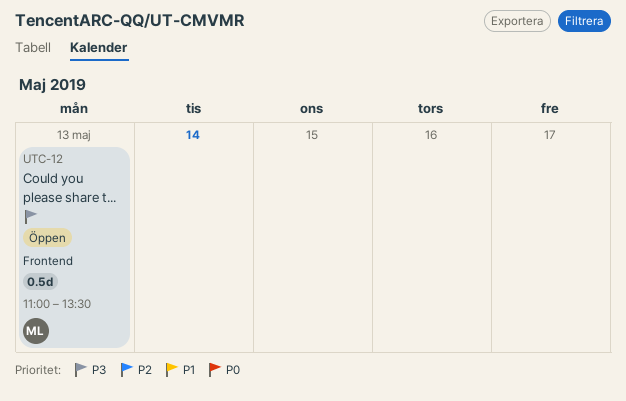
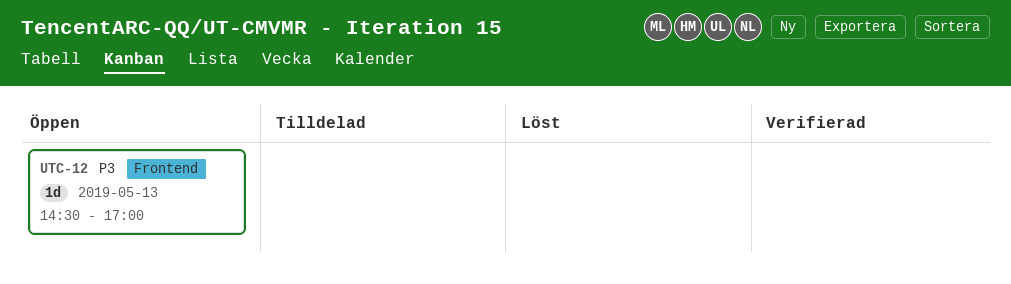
UTC-12, estimate: 0.5d -> 1d
UTC-12, begins: 11:00 -> 14:30
UTC-12, ends: 13:30 -> 17:00

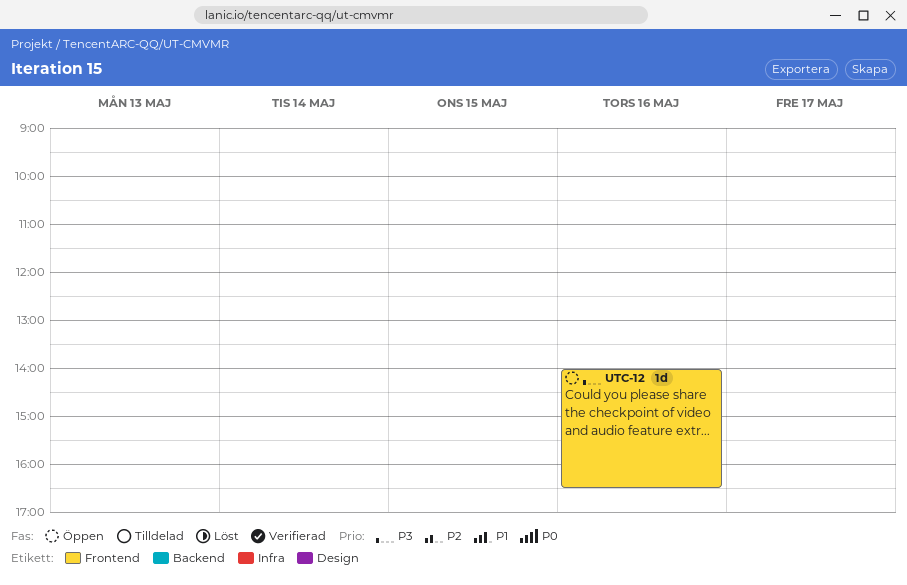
UTC-12, day: May 13 -> May 16
UTC-12, begins: 14:30 -> 14:00
UTC-12, ends: 17:00 -> 16:30

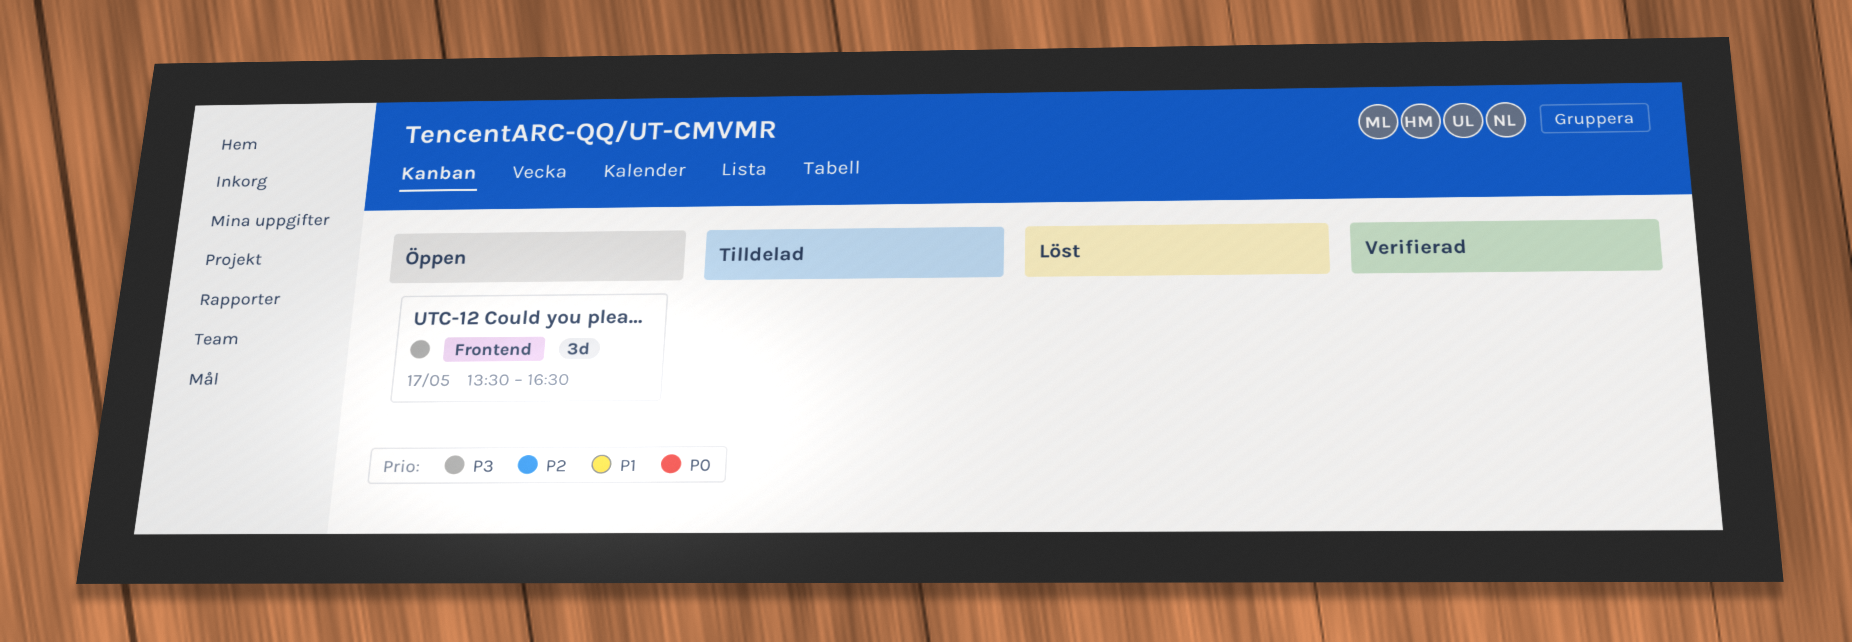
UTC-12, estimate: 1d -> 3d
UTC-12, day: May 16 -> May 17
UTC-12, begins: 14:00 -> 13:30

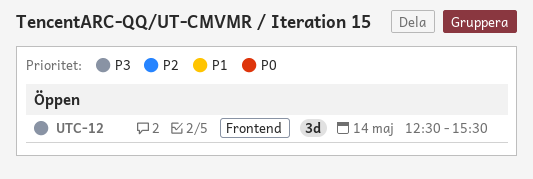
UTC-12, day: May 17 -> May 14
UTC-12, begins: 13:30 -> 12:30
UTC-12, ends: 16:30 -> 15:30

